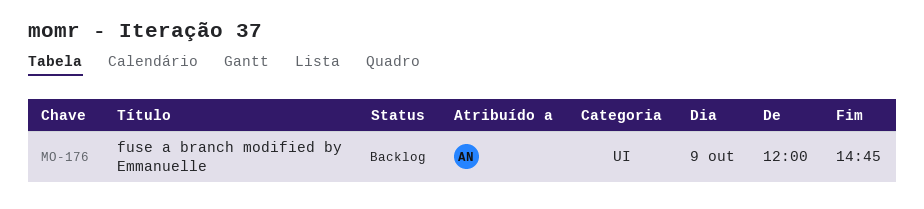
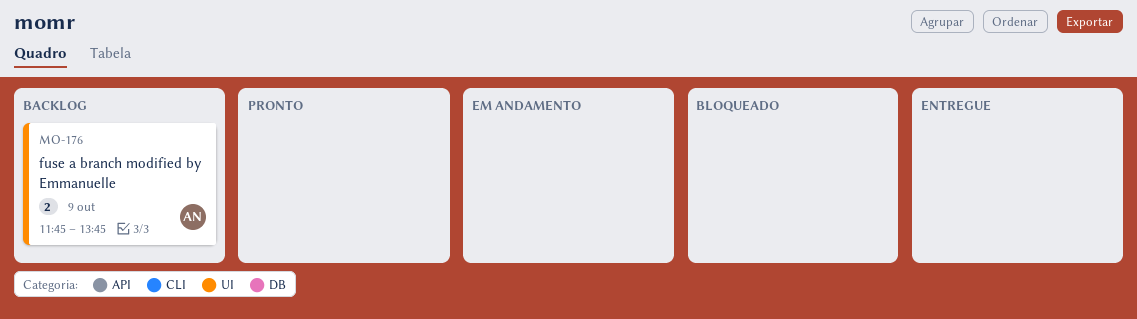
MO-176, begins: 12:00 -> 11:45
MO-176, ends: 14:45 -> 13:45

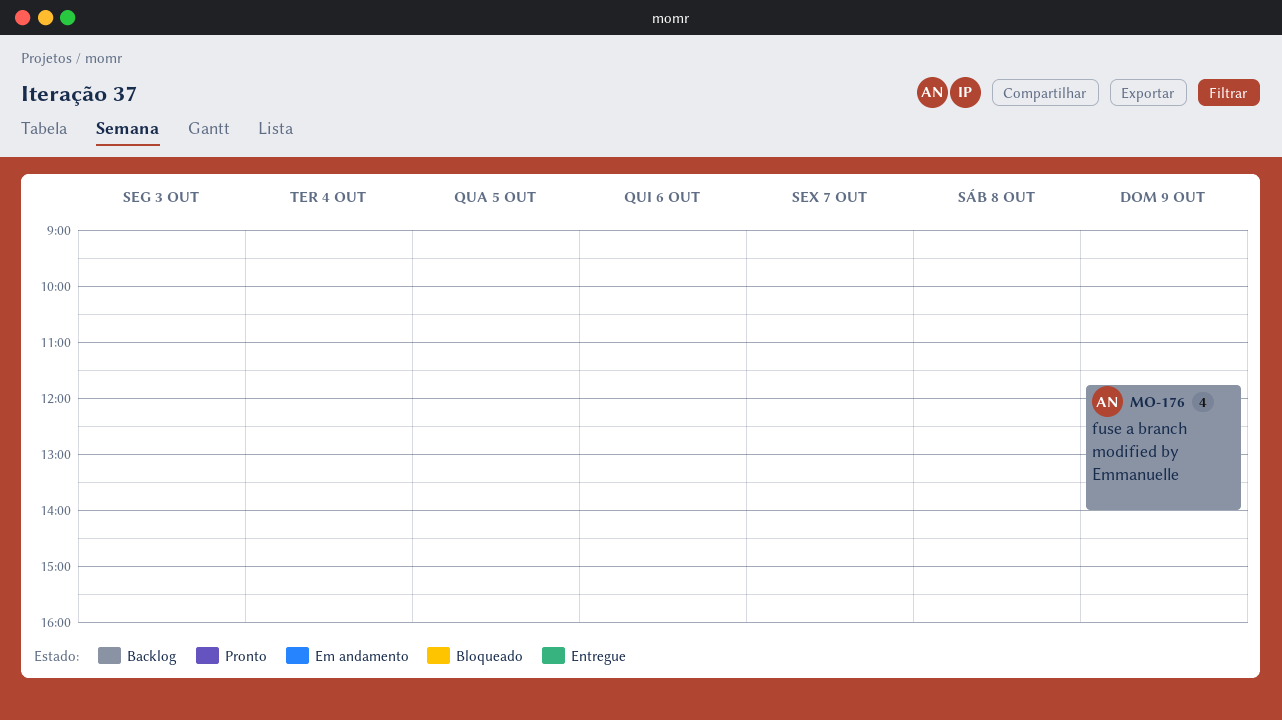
MO-176, estimate: 2 -> 4
MO-176, ends: 13:45 -> 14:00

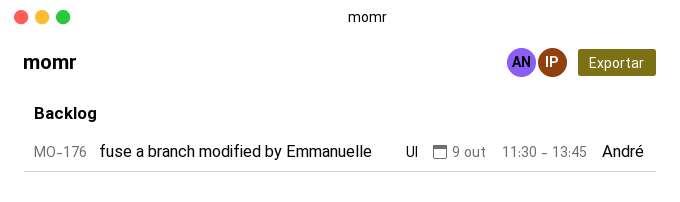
MO-176, begins: 11:45 -> 11:30
MO-176, ends: 14:00 -> 13:45

